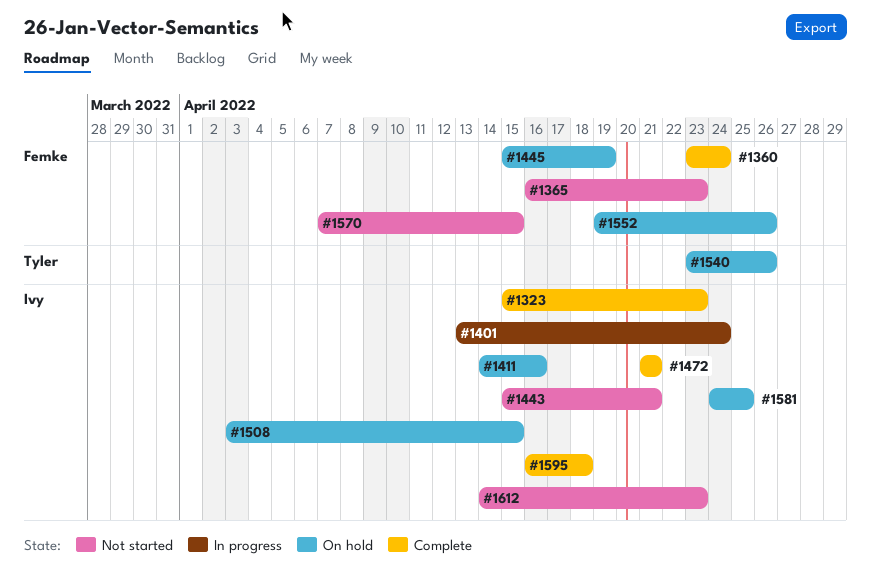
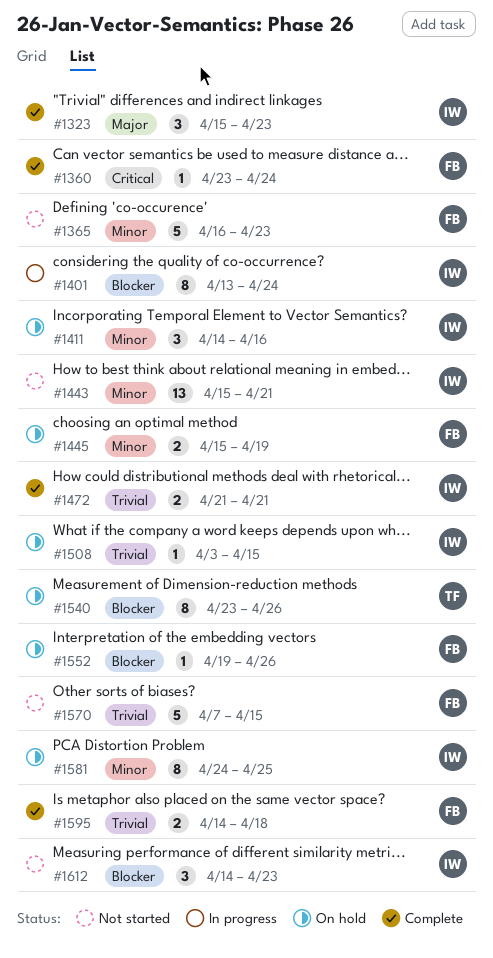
#1595, owner: Ivy -> Femke
#1595, start: Apr 16 -> Apr 14

